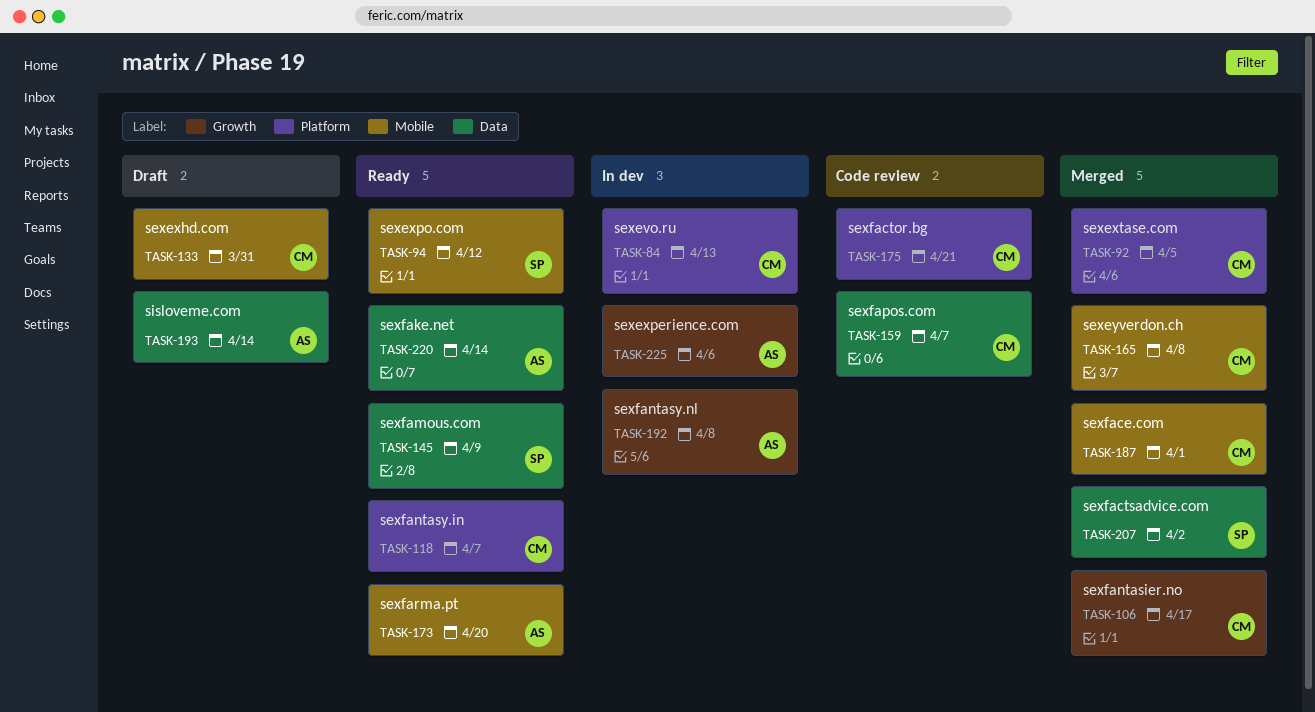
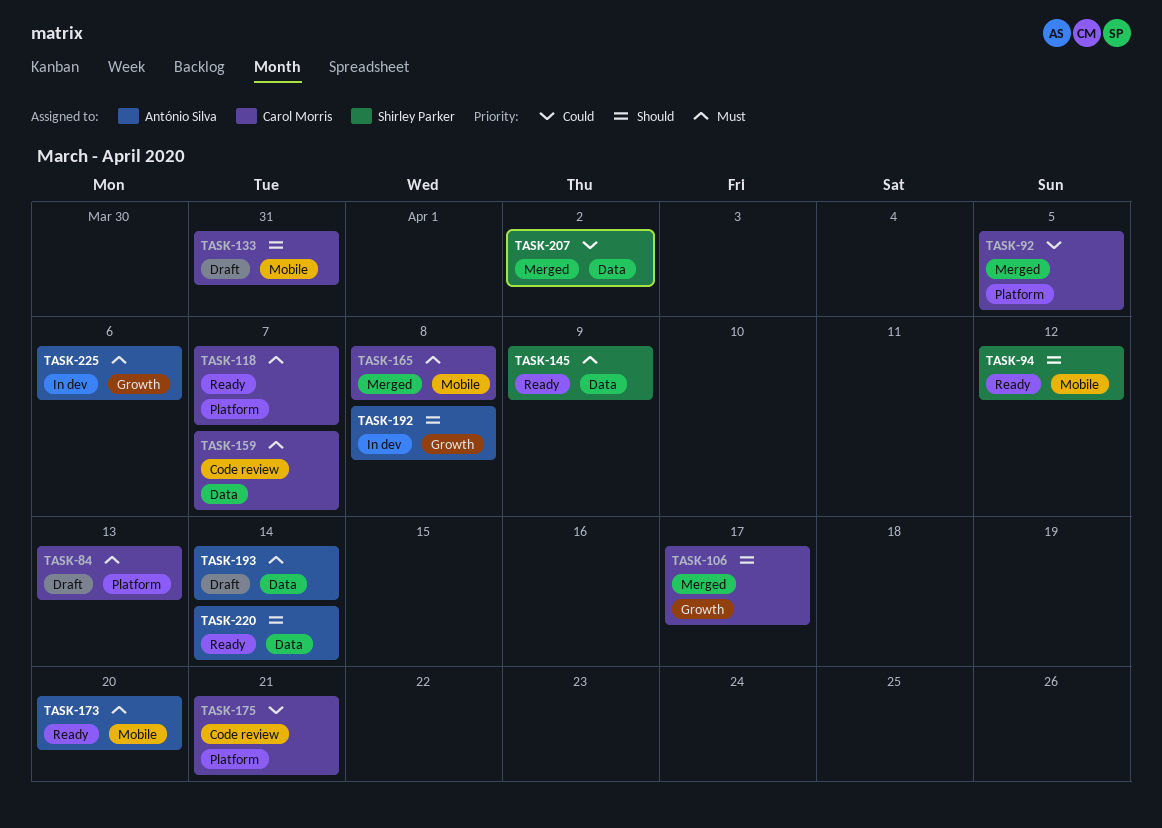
TASK-84, status: In dev -> Draft
TASK-187: present -> none

